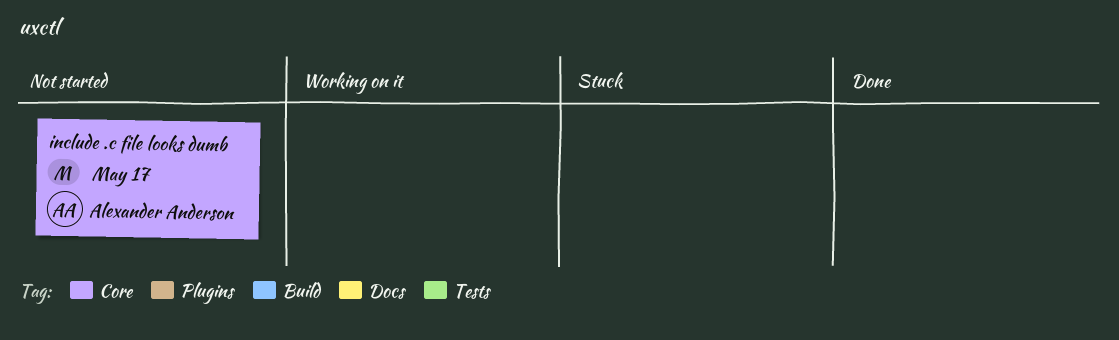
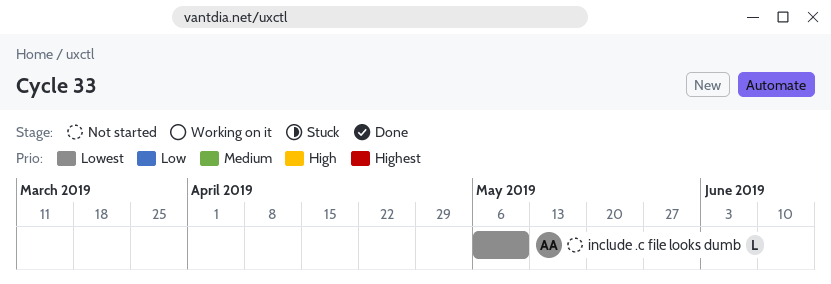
include .c file looks dumb, estimate: M -> L
include .c file looks dumb, due: May 17 -> May 10

